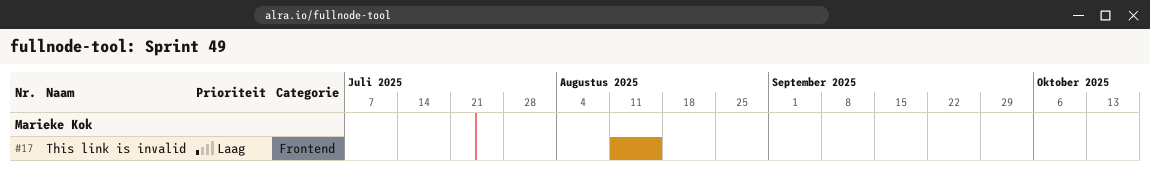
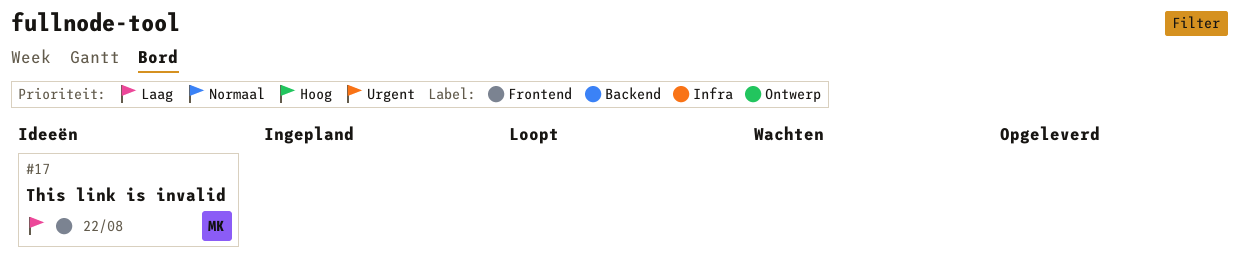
#17, due: Aug 15 -> Aug 22

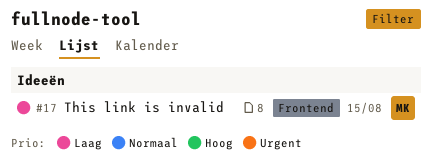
#17, due: Aug 22 -> Aug 15

